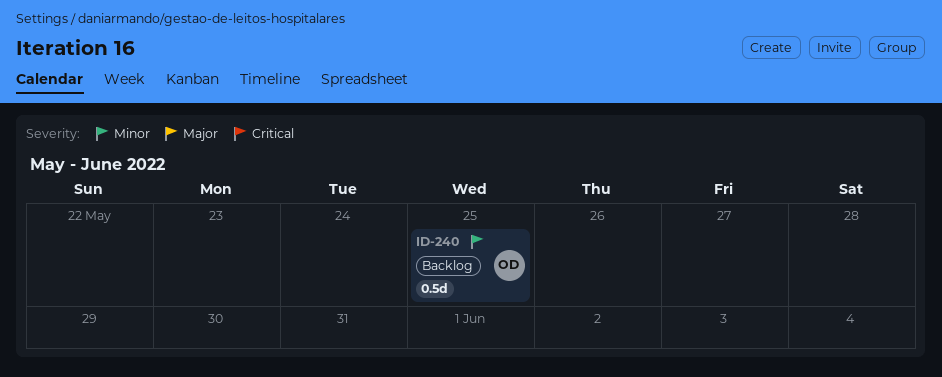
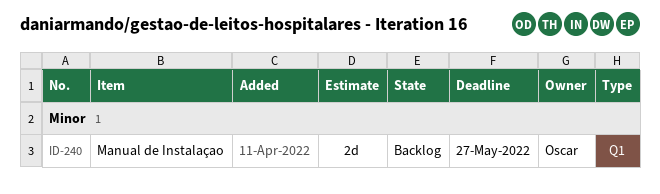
ID-240, estimate: 0.5d -> 2d
ID-240, due: May 25 -> May 27

